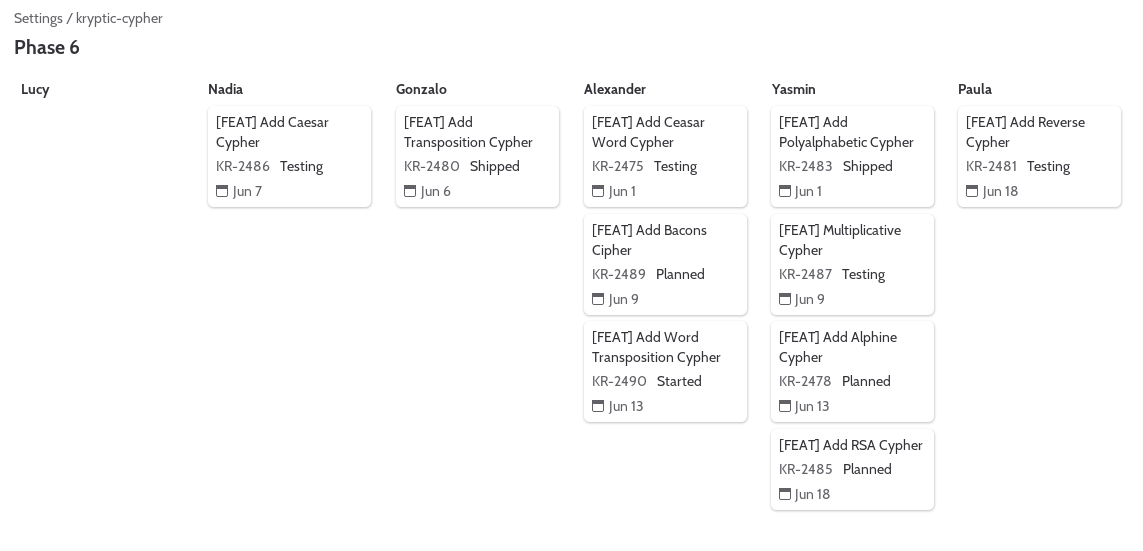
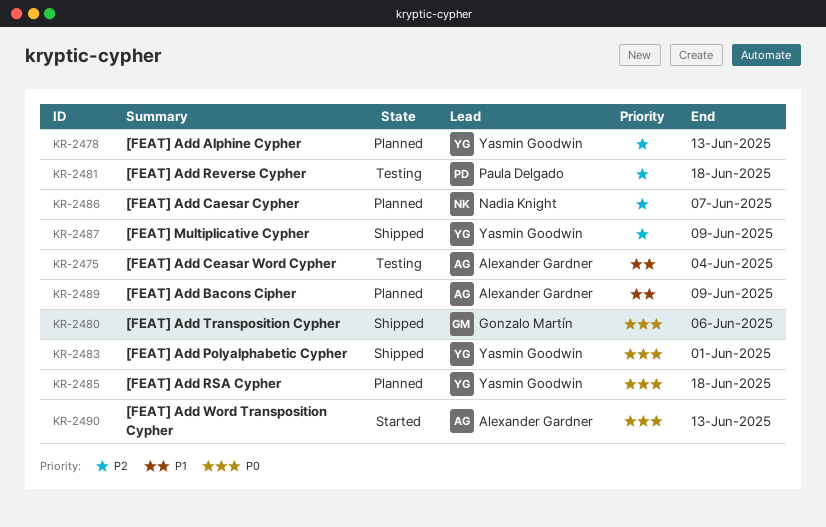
KR-2475, due: Jun 1 -> Jun 4
KR-2486, status: Testing -> Planned
KR-2487, status: Testing -> Shipped

